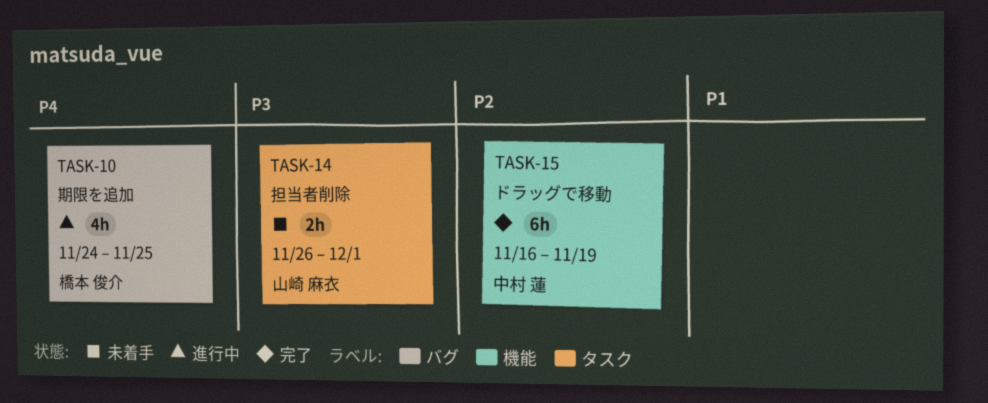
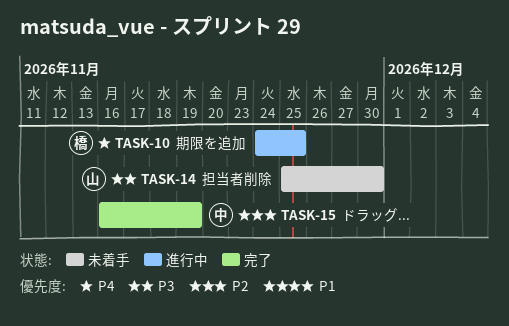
TASK-14, start: Nov 26 -> Nov 25
TASK-14, due: Dec 1 -> Nov 30

